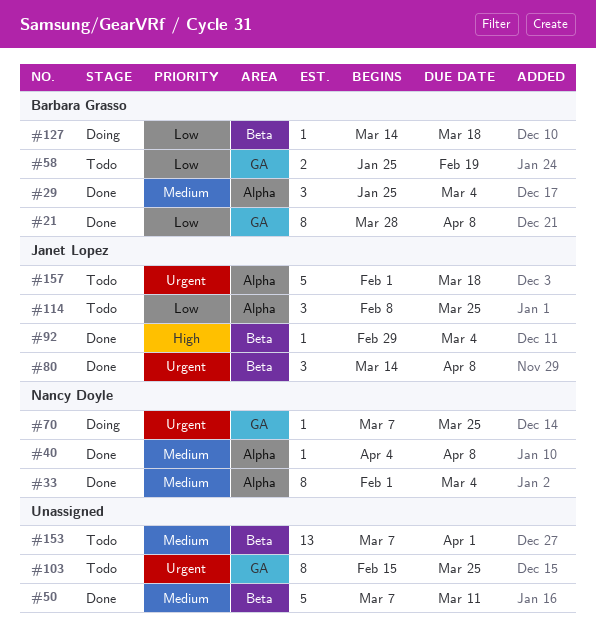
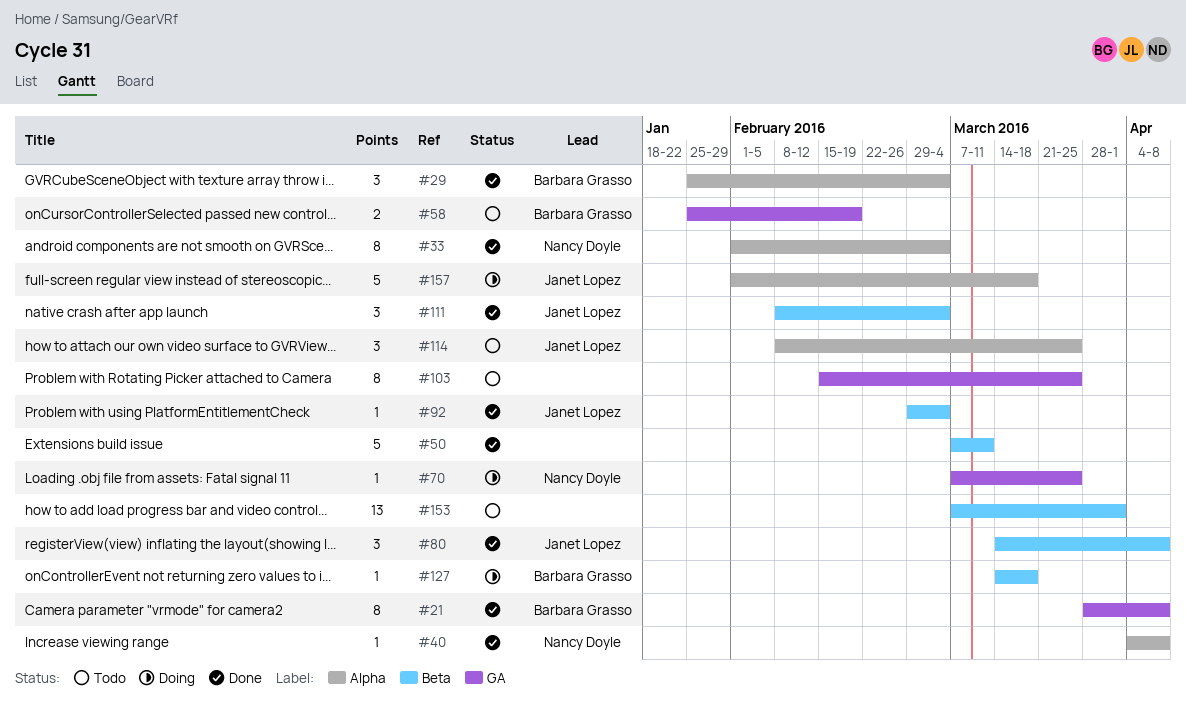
#111: none -> present
#157, status: Todo -> Doing

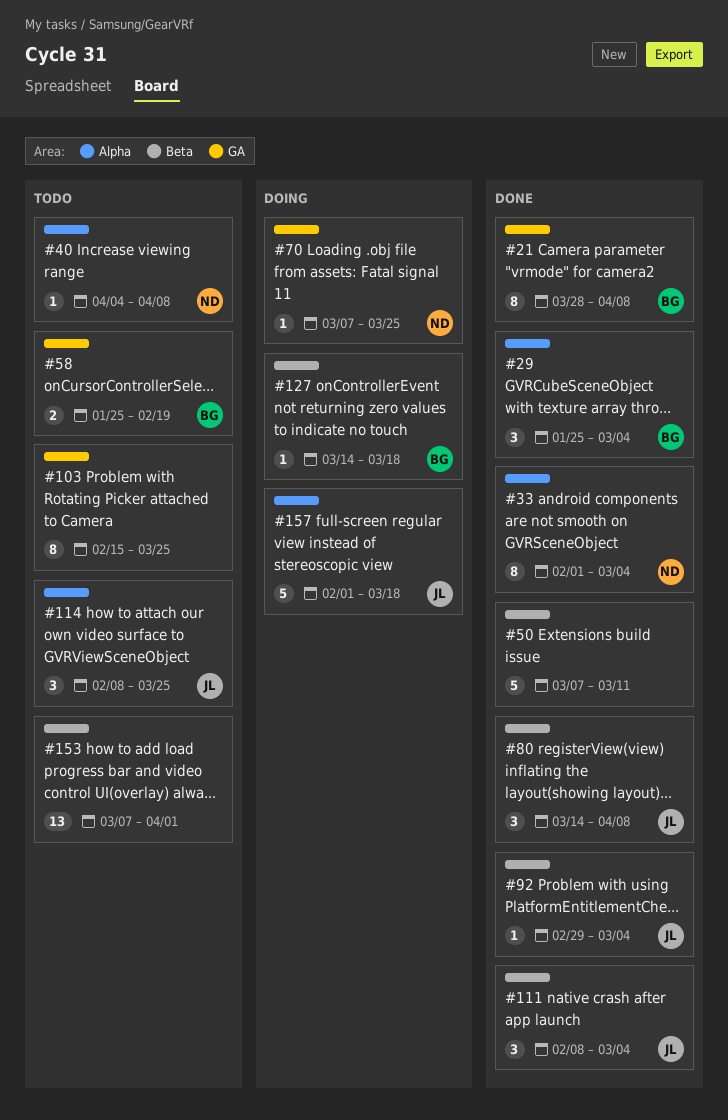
#40, status: Done -> Todo

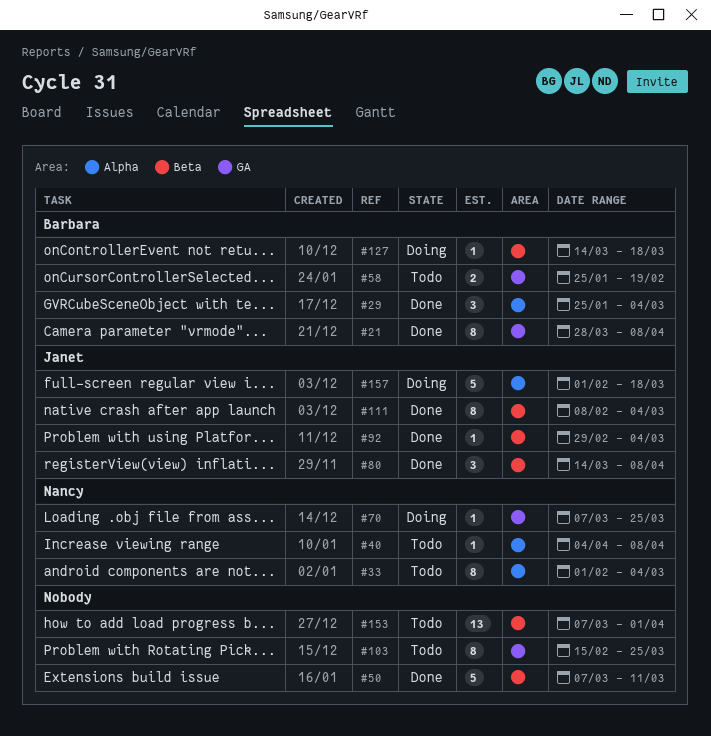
#33, status: Done -> Todo
#111, estimate: 3 -> 8
#114: present -> none

